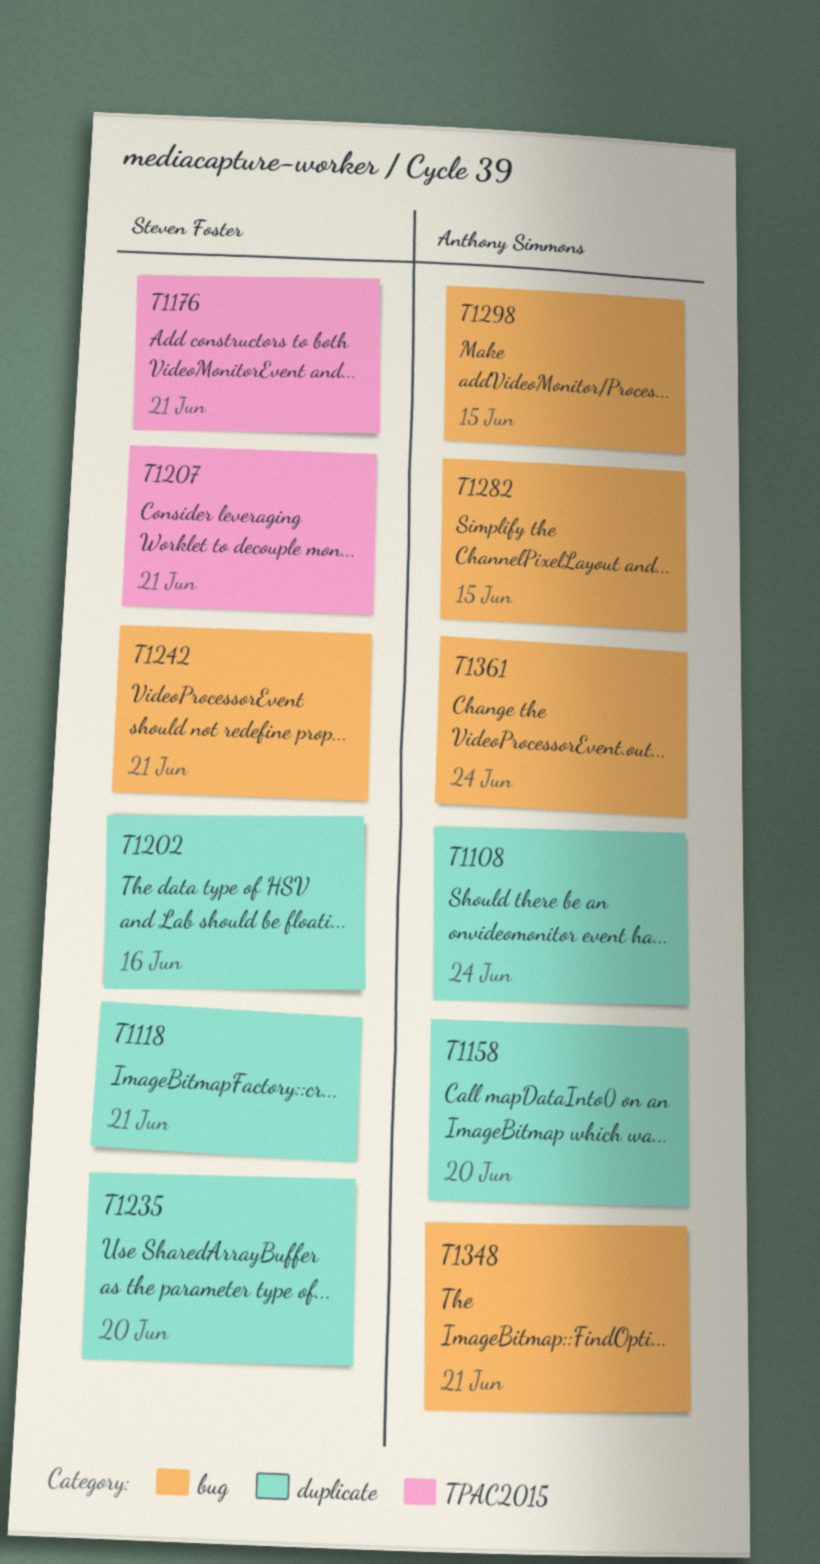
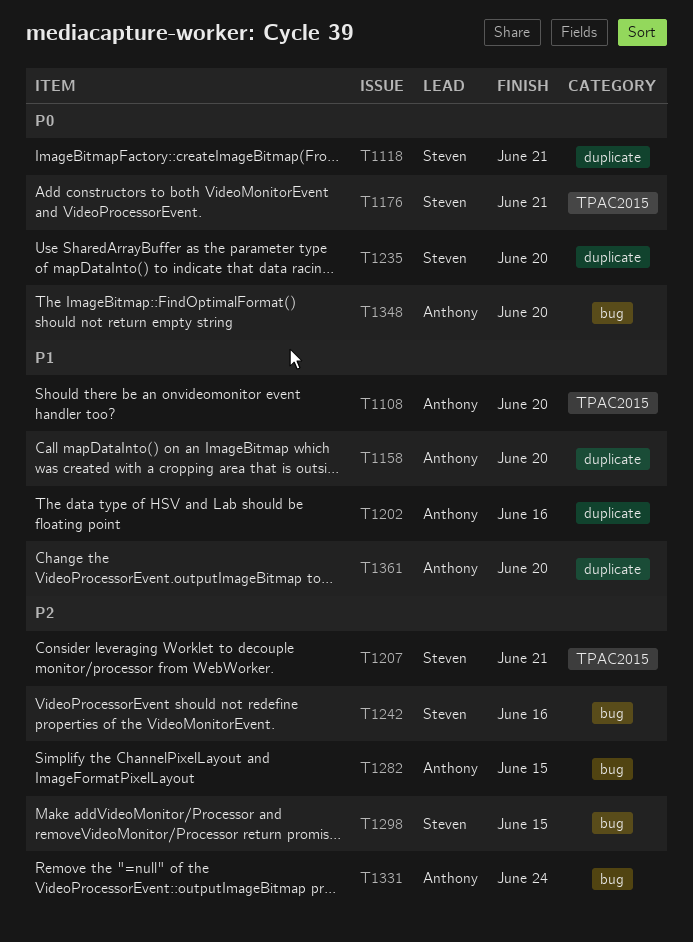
T1108, label: duplicate -> TPAC2015
T1108, due: Jun 24 -> Jun 20
T1202, owner: Steven Foster -> Anthony Simmons
T1242, due: Jun 21 -> Jun 16
T1298, owner: Anthony Simmons -> Steven Foster
T1331: none -> present
T1348, due: Jun 21 -> Jun 20
T1361, label: bug -> duplicate
T1361, due: Jun 24 -> Jun 20

